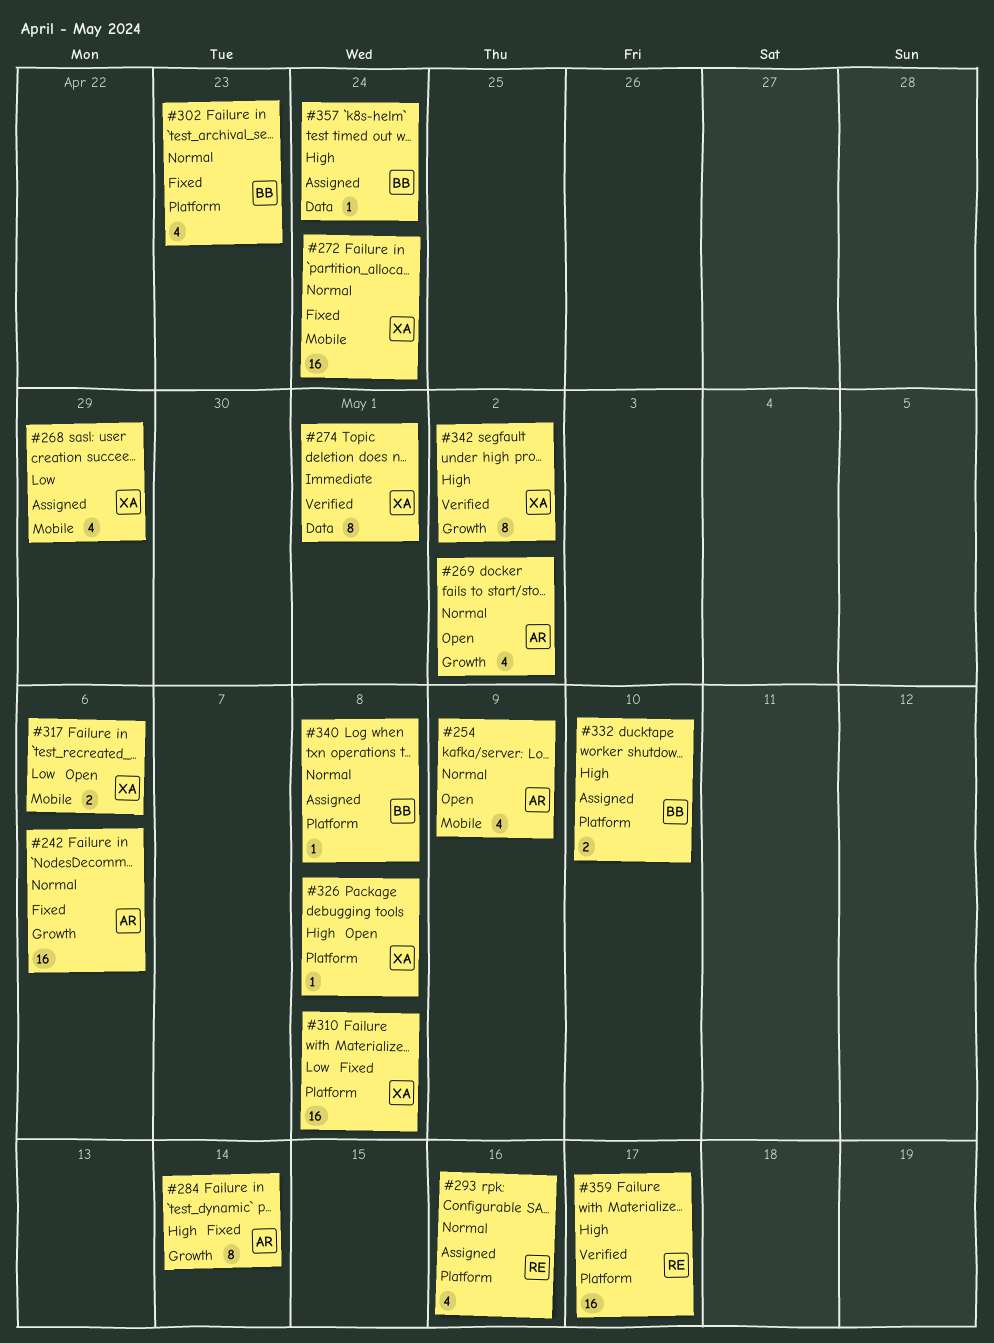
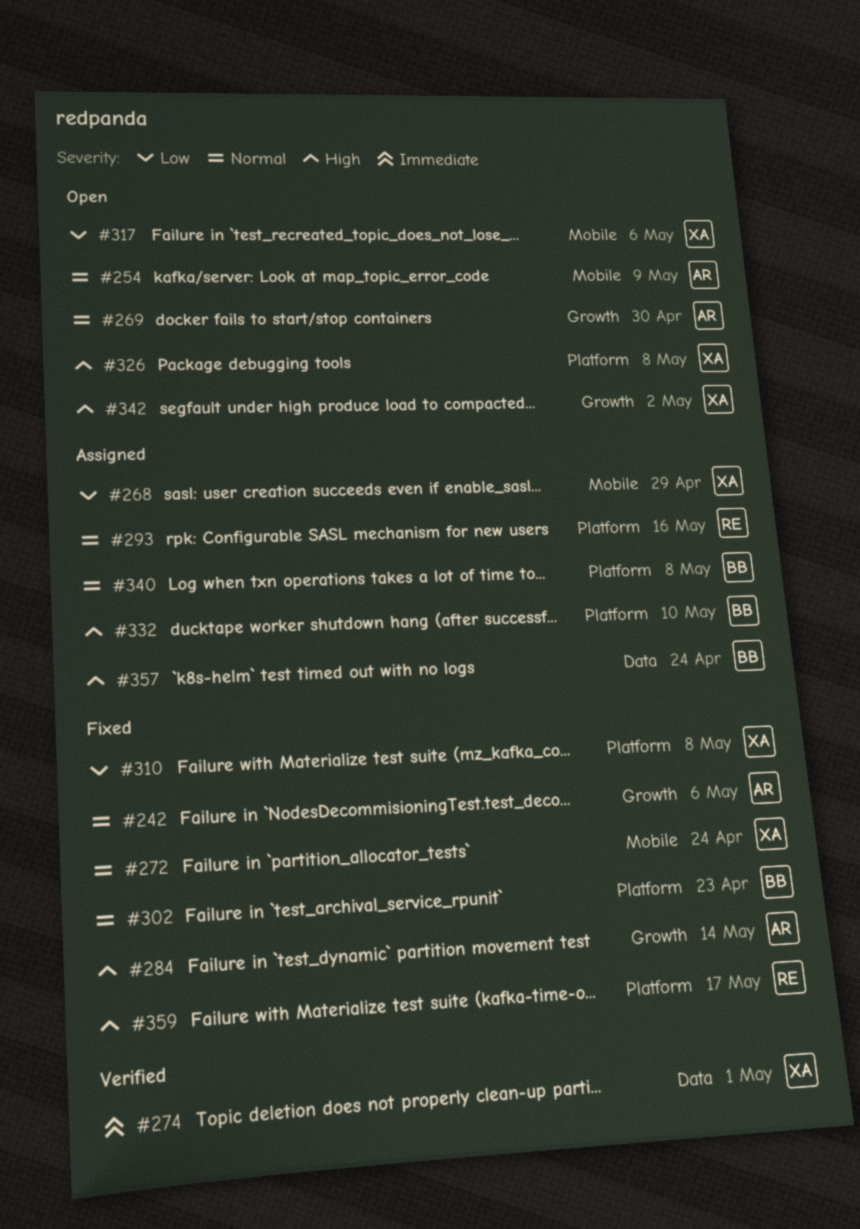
#269, due: May 2 -> Apr 30
#342, status: Verified -> Open
#359, status: Verified -> Fixed

